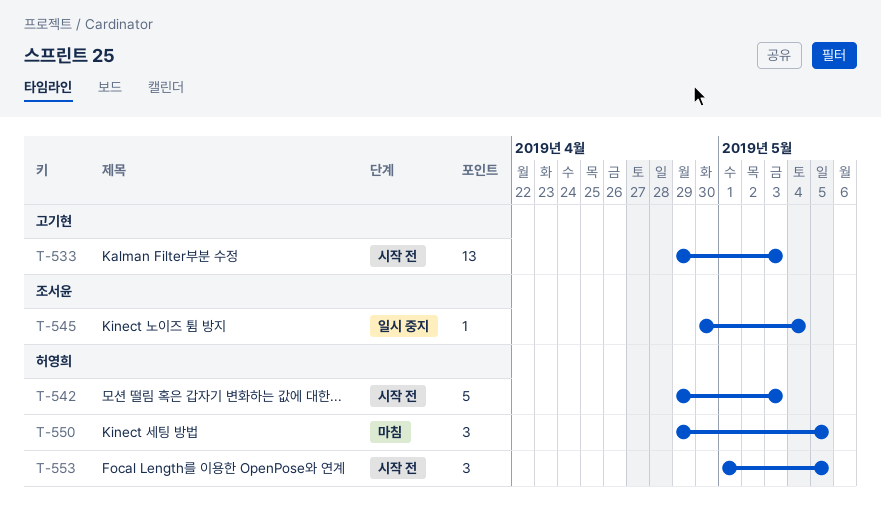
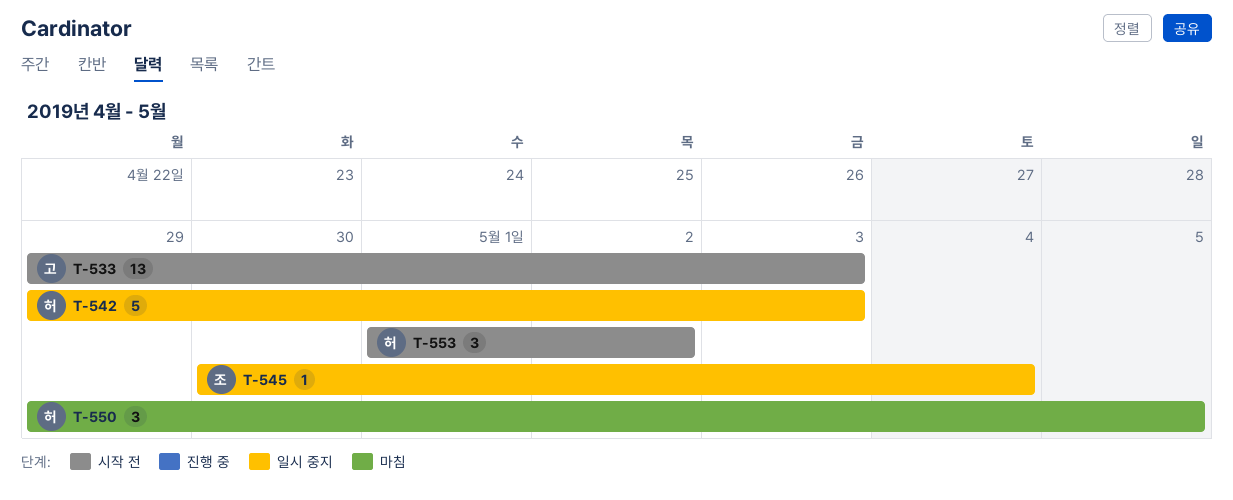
T-542, status: 시작 전 -> 일시 중지
T-553, due: May 5 -> May 2

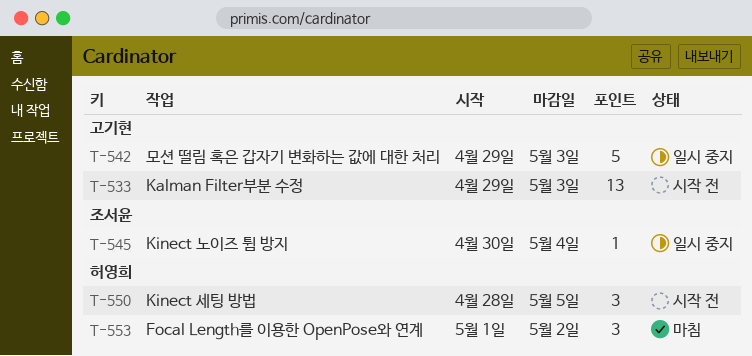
T-542, owner: 허영희 -> 고기현
T-550, status: 마침 -> 시작 전
T-550, start: Apr 29 -> Apr 28
T-553, status: 시작 전 -> 마침

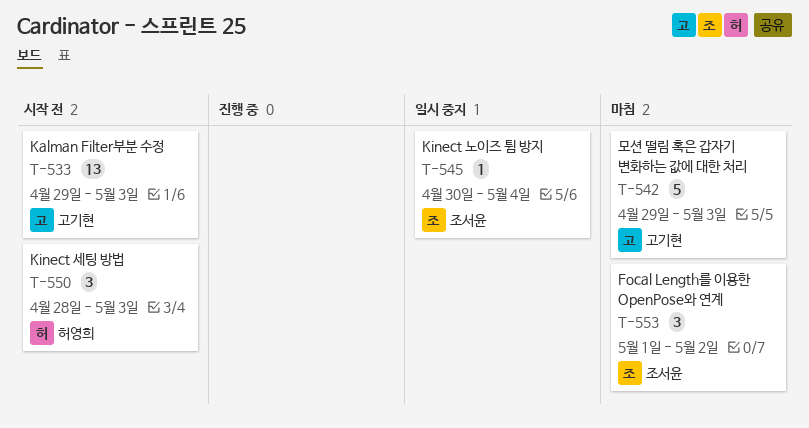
T-542, status: 일시 중지 -> 마침
T-550, due: May 5 -> May 3
T-553, owner: 허영희 -> 조서윤

